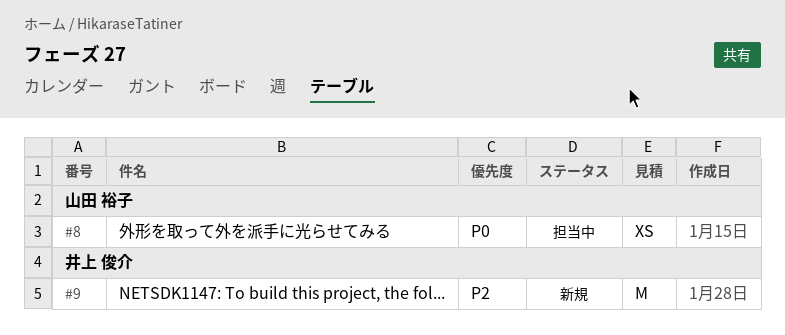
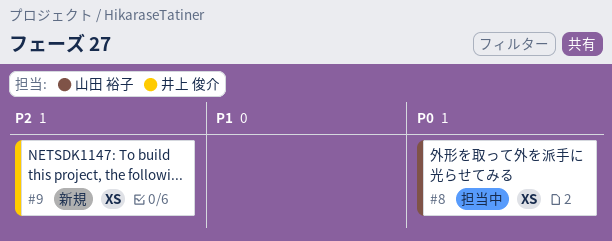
#9, estimate: M -> XS

